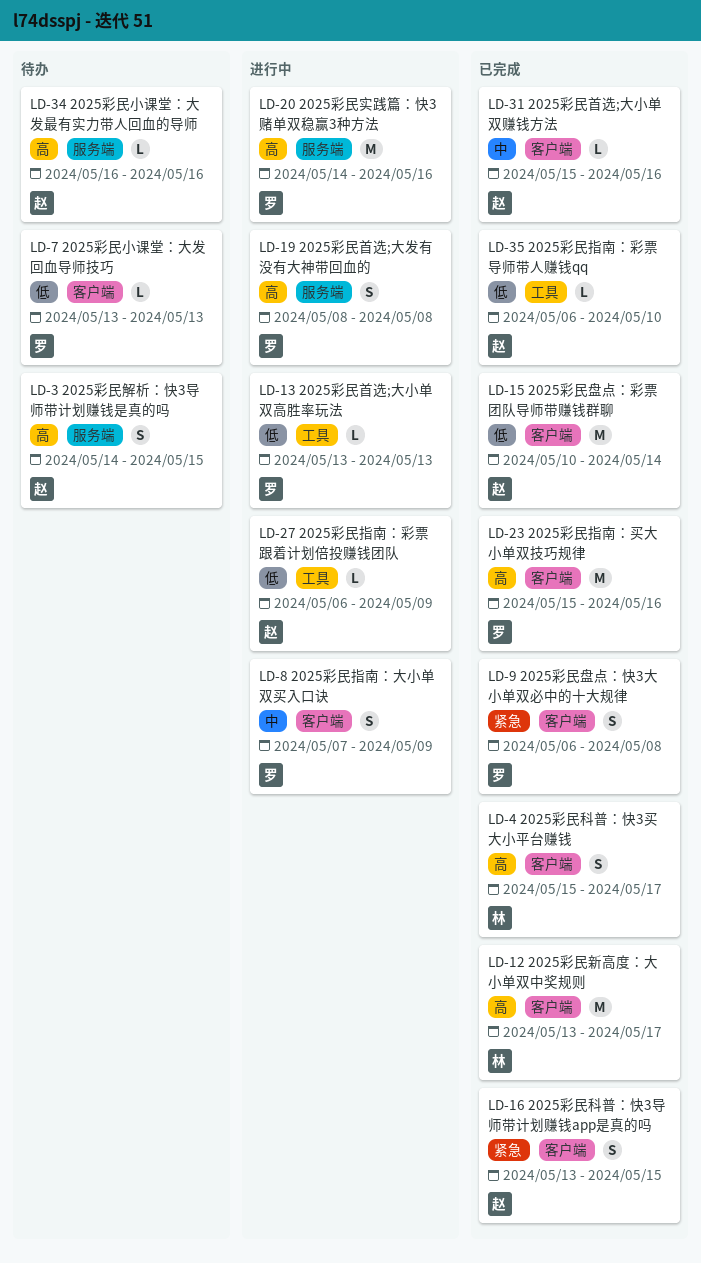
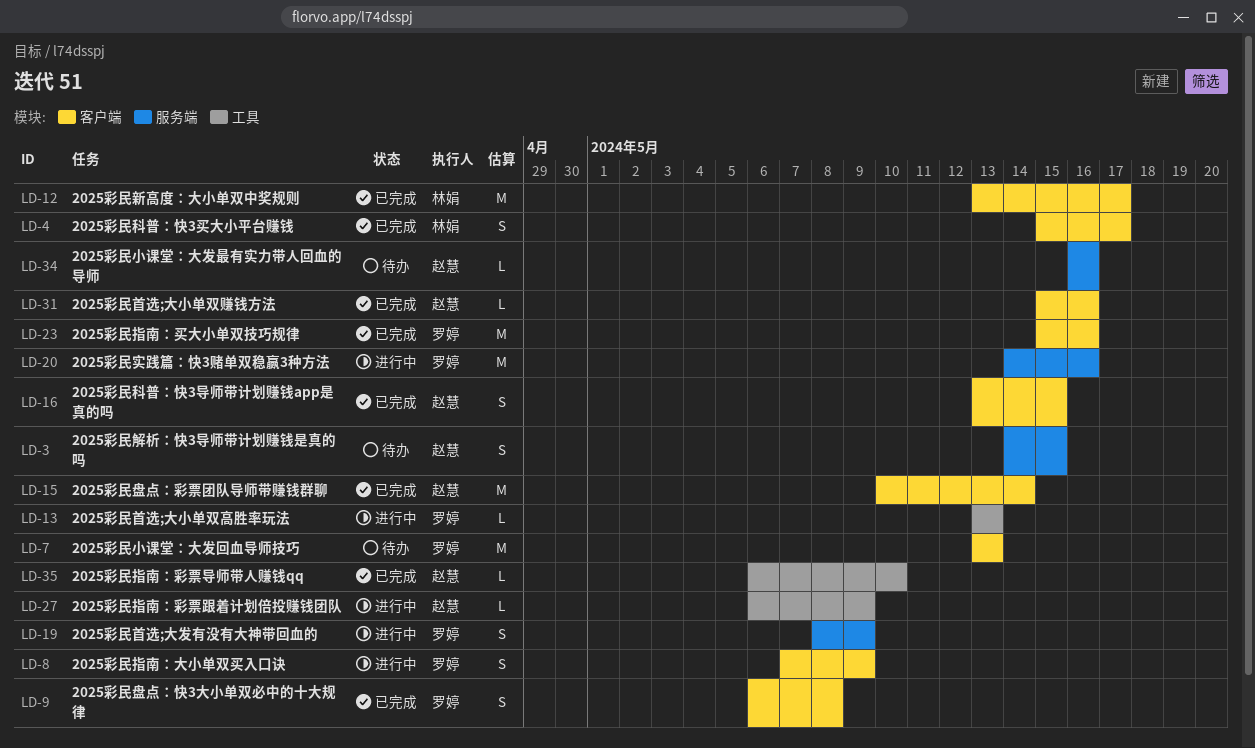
LD-7, estimate: L -> M
LD-19, due: May 8 -> May 9

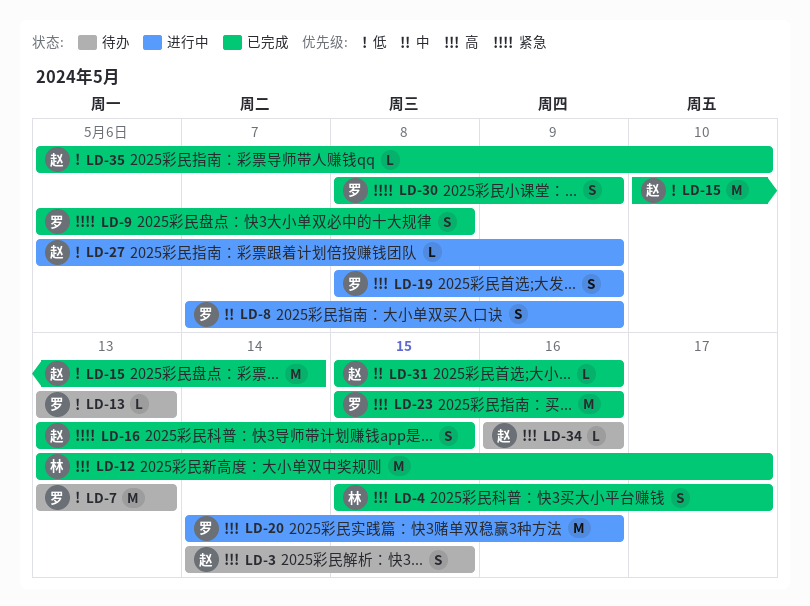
LD-13, status: 进行中 -> 待办
LD-30: none -> present

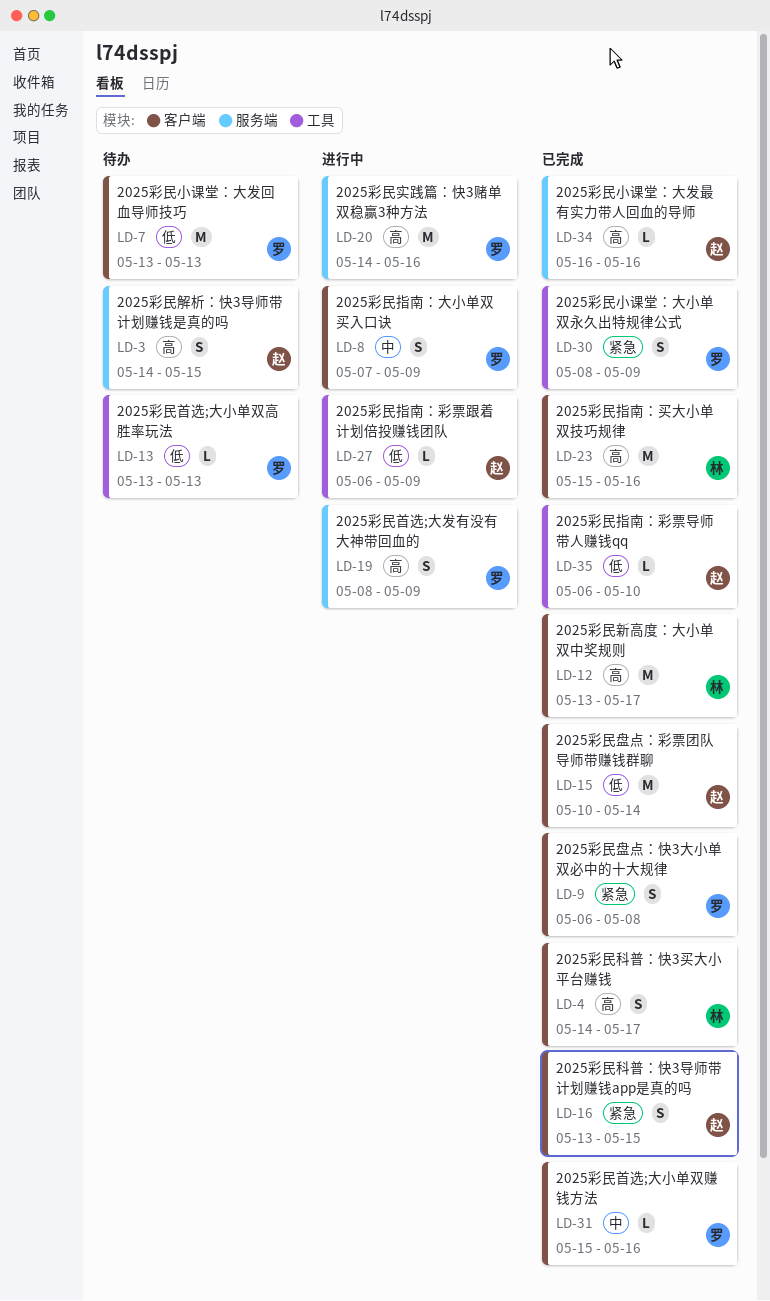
LD-4, start: May 15 -> May 14
LD-23, owner: 罗 -> 林
LD-31, owner: 赵 -> 罗
LD-34, status: 待办 -> 已完成

